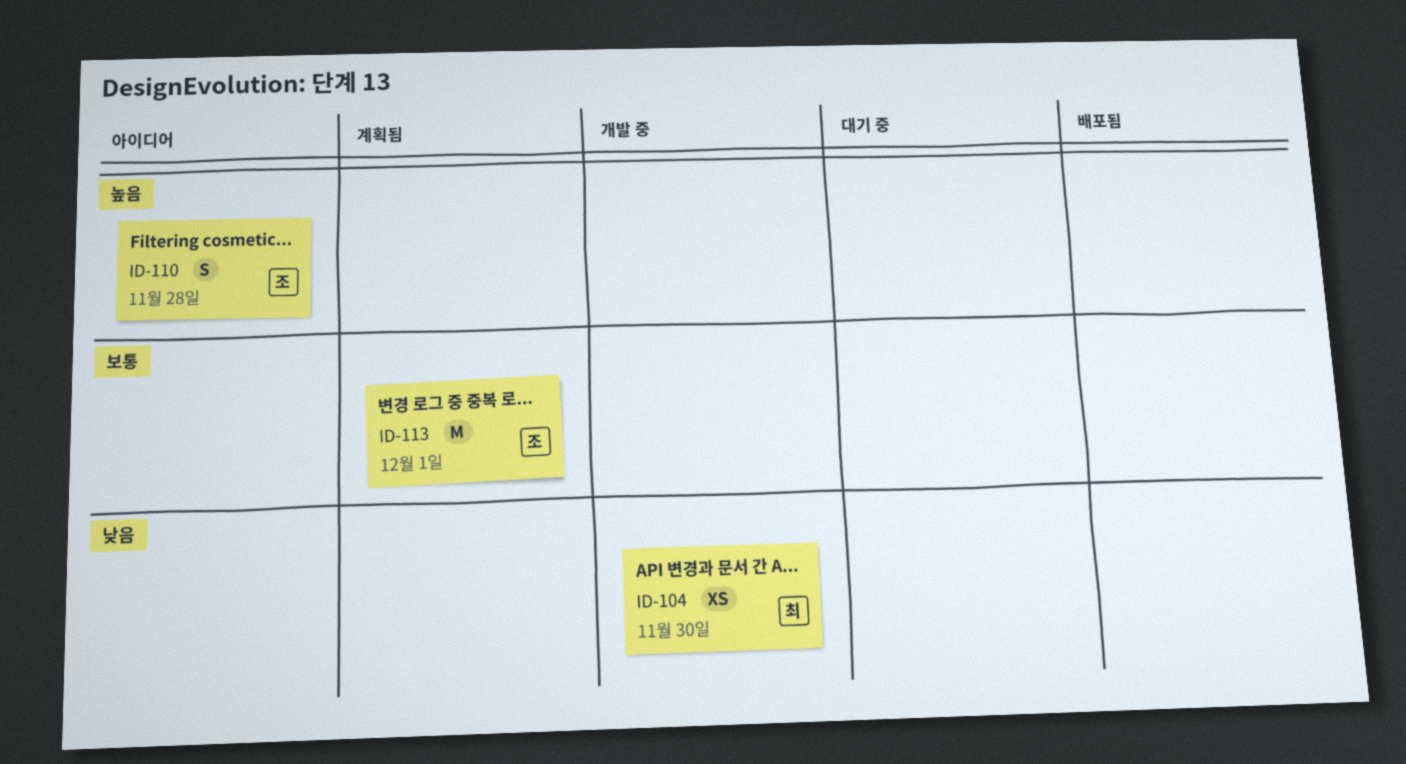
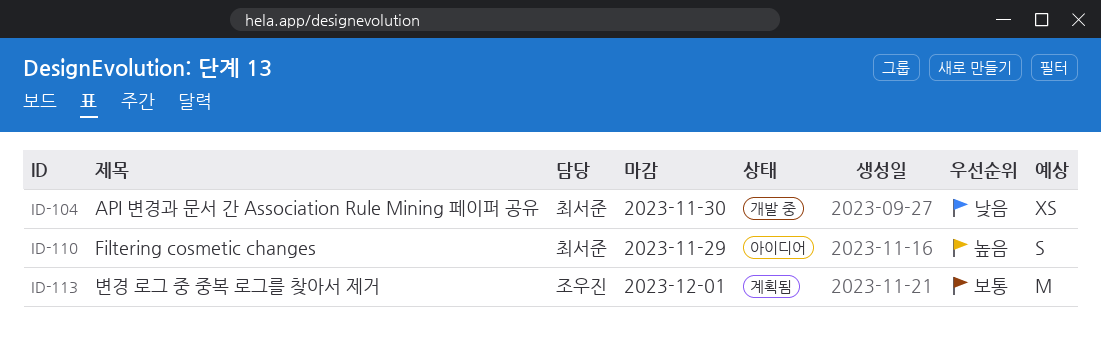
ID-110, owner: 조우진 -> 최서준
ID-110, due: Nov 28 -> Nov 29

